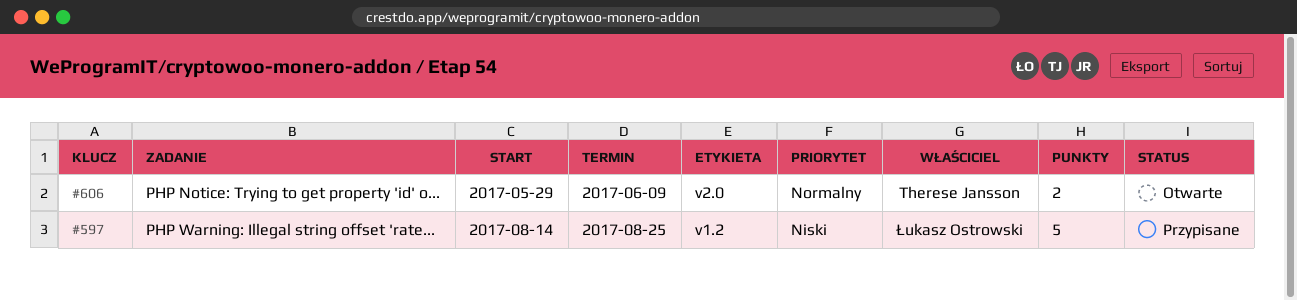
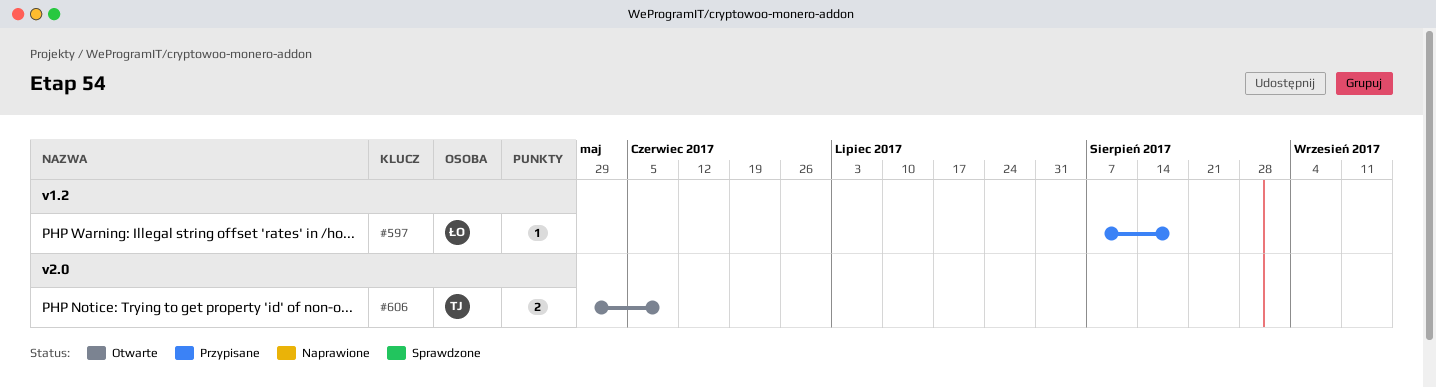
#597, estimate: 5 -> 1
#597, start: Aug 14 -> Aug 7
#597, due: Aug 25 -> Aug 18

